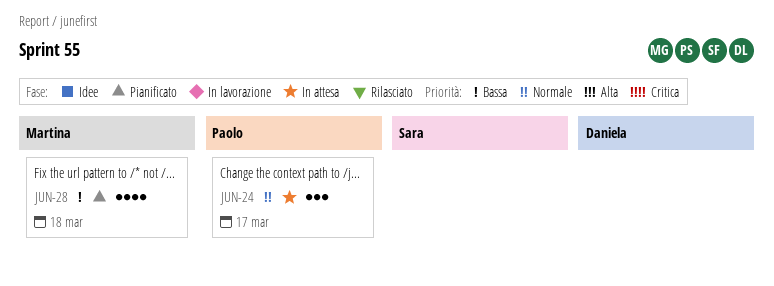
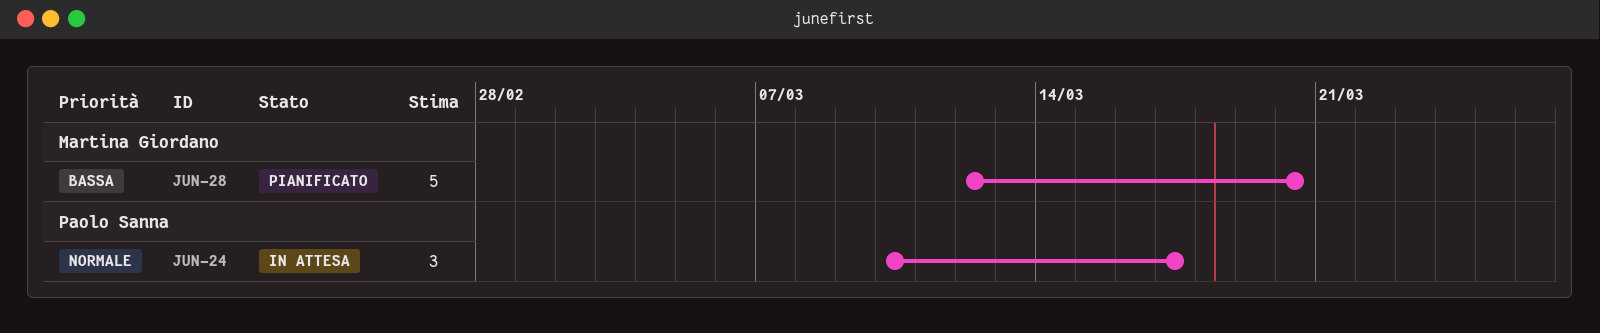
JUN-28, estimate: 4 -> 5
JUN-28, due: Mar 18 -> Mar 20

